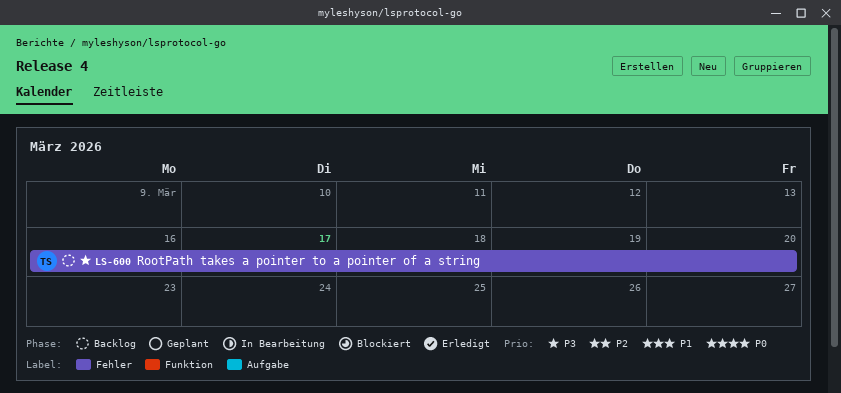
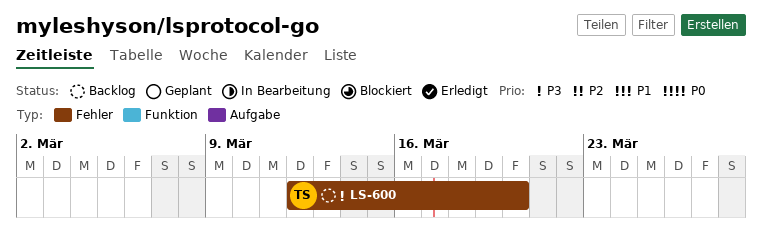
LS-600, start: Mar 16 -> Mar 12

